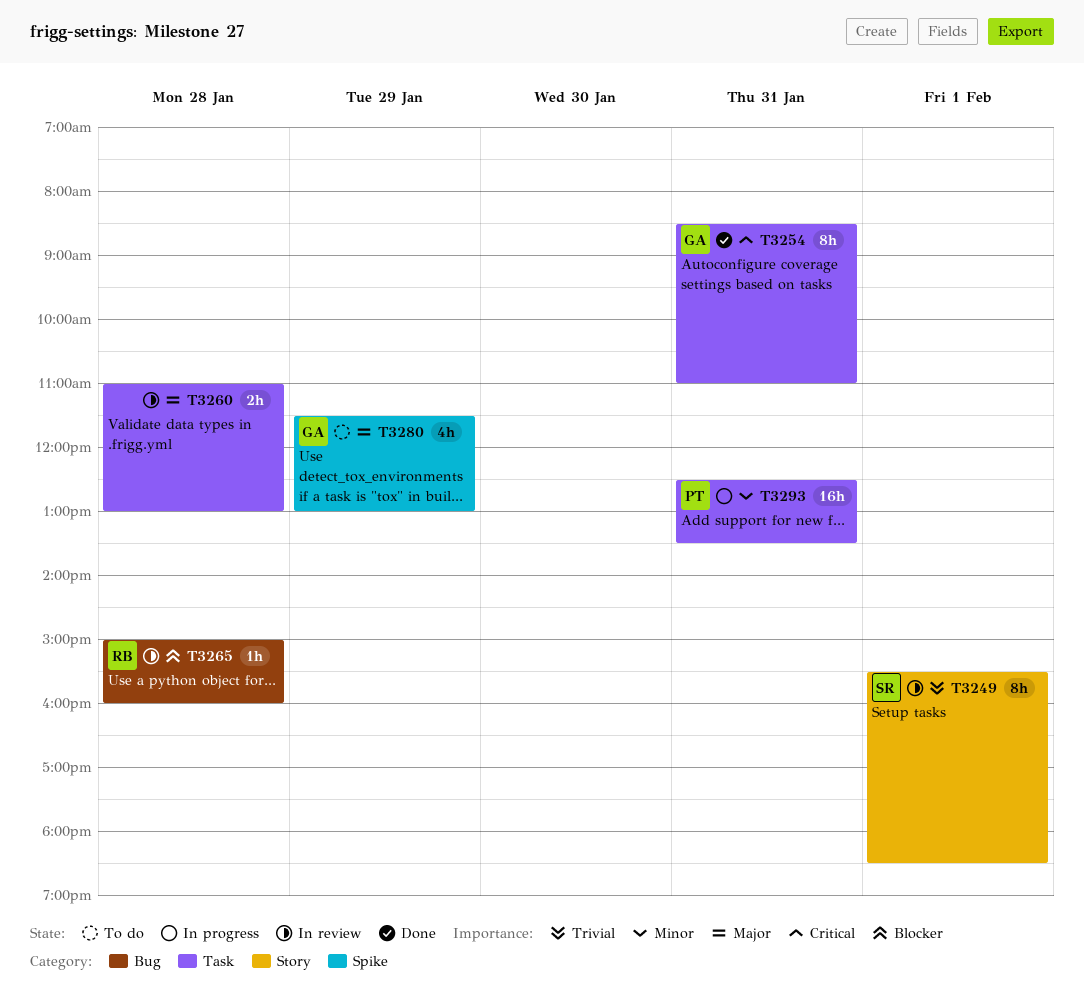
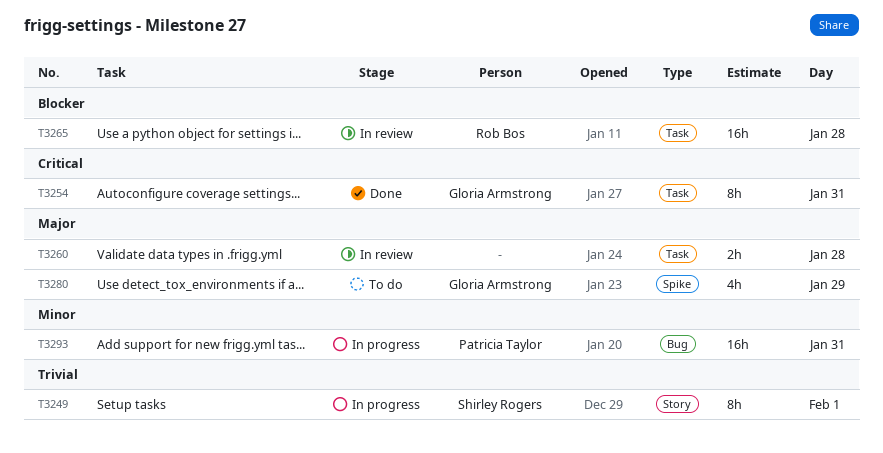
T3249, status: In review -> In progress
T3265, label: Bug -> Task
T3265, estimate: 1h -> 16h
T3293, label: Task -> Bug

